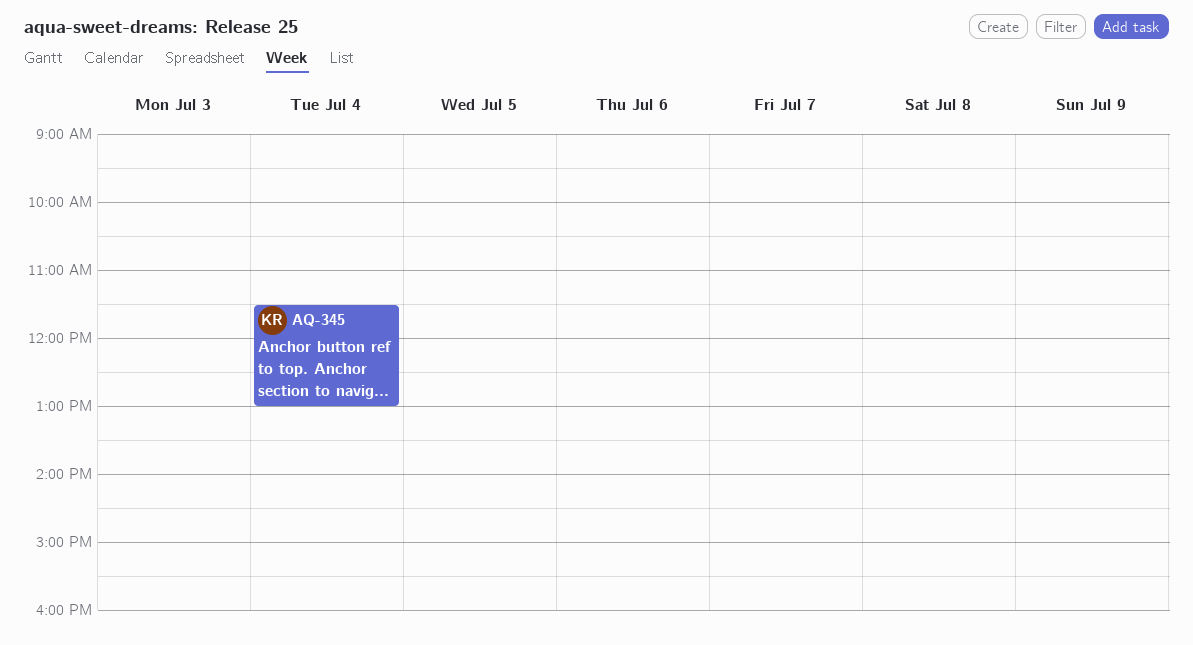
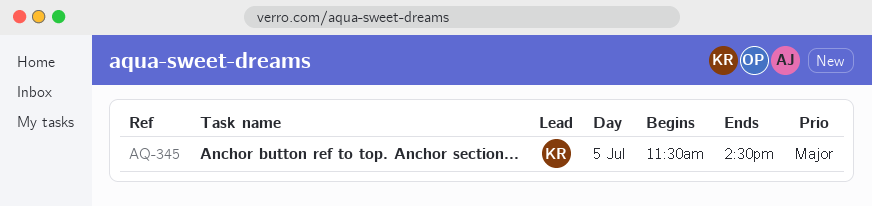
AQ-345, day: Jul 4 -> Jul 5
AQ-345, ends: 13:00 -> 14:30

